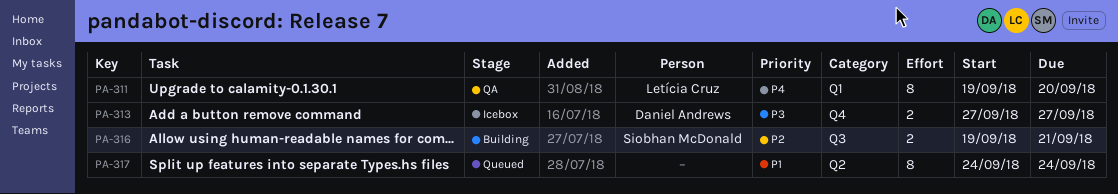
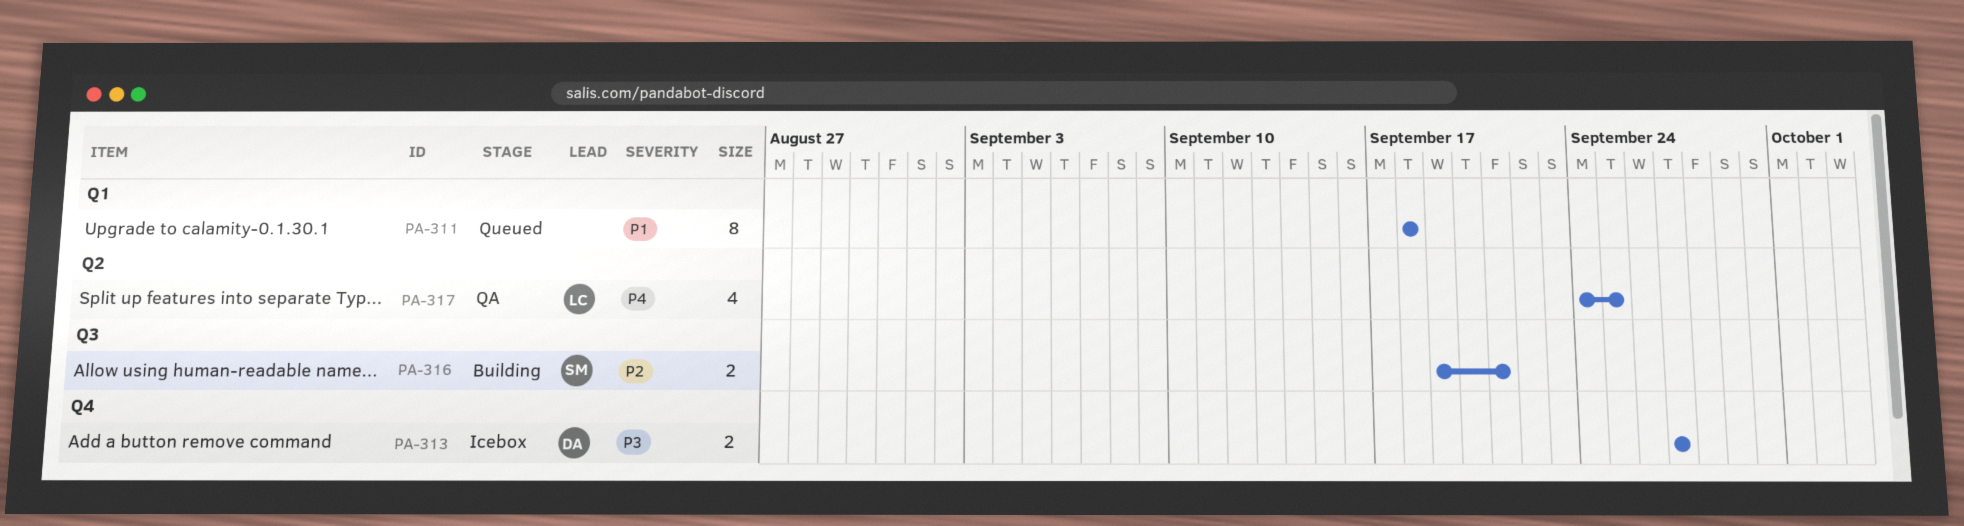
PA-311, status: QA -> Queued
PA-311, owner: Letícia Cruz -> none
PA-311, priority: P4 -> P1
PA-311, start: Sep 19 -> Sep 18
PA-311, due: Sep 20 -> Sep 18
PA-317, status: Queued -> QA
PA-317, owner: none -> Letícia Cruz
PA-317, priority: P1 -> P4
PA-317, estimate: 8 -> 4
PA-317, due: Sep 24 -> Sep 25

